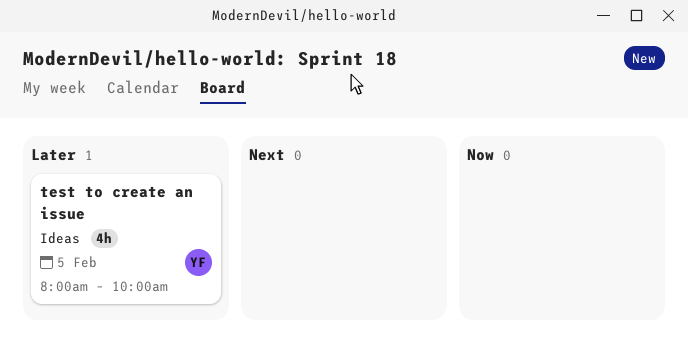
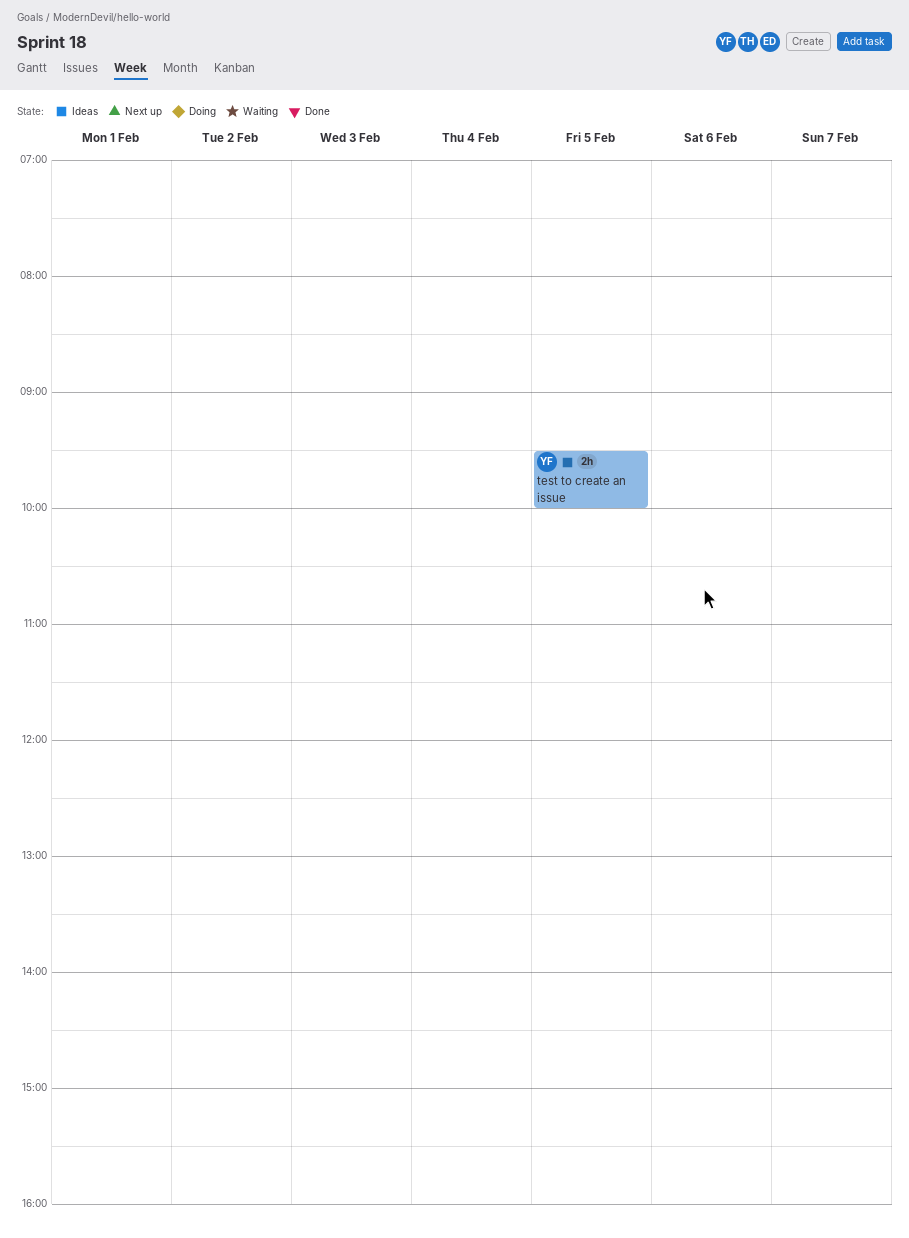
test to create an issue, estimate: 4h -> 2h
test to create an issue, begins: 08:00 -> 09:30

